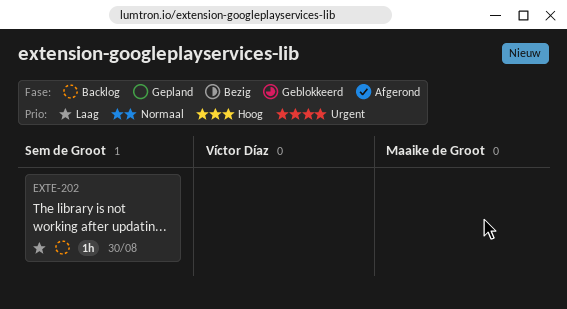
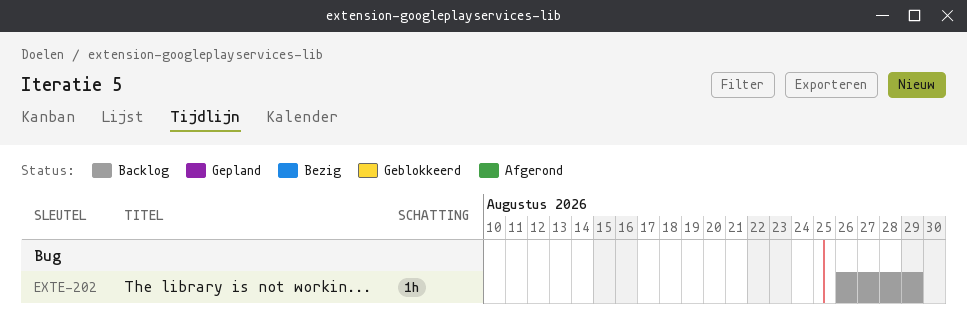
EXTE-202, due: Aug 30 -> Aug 29

